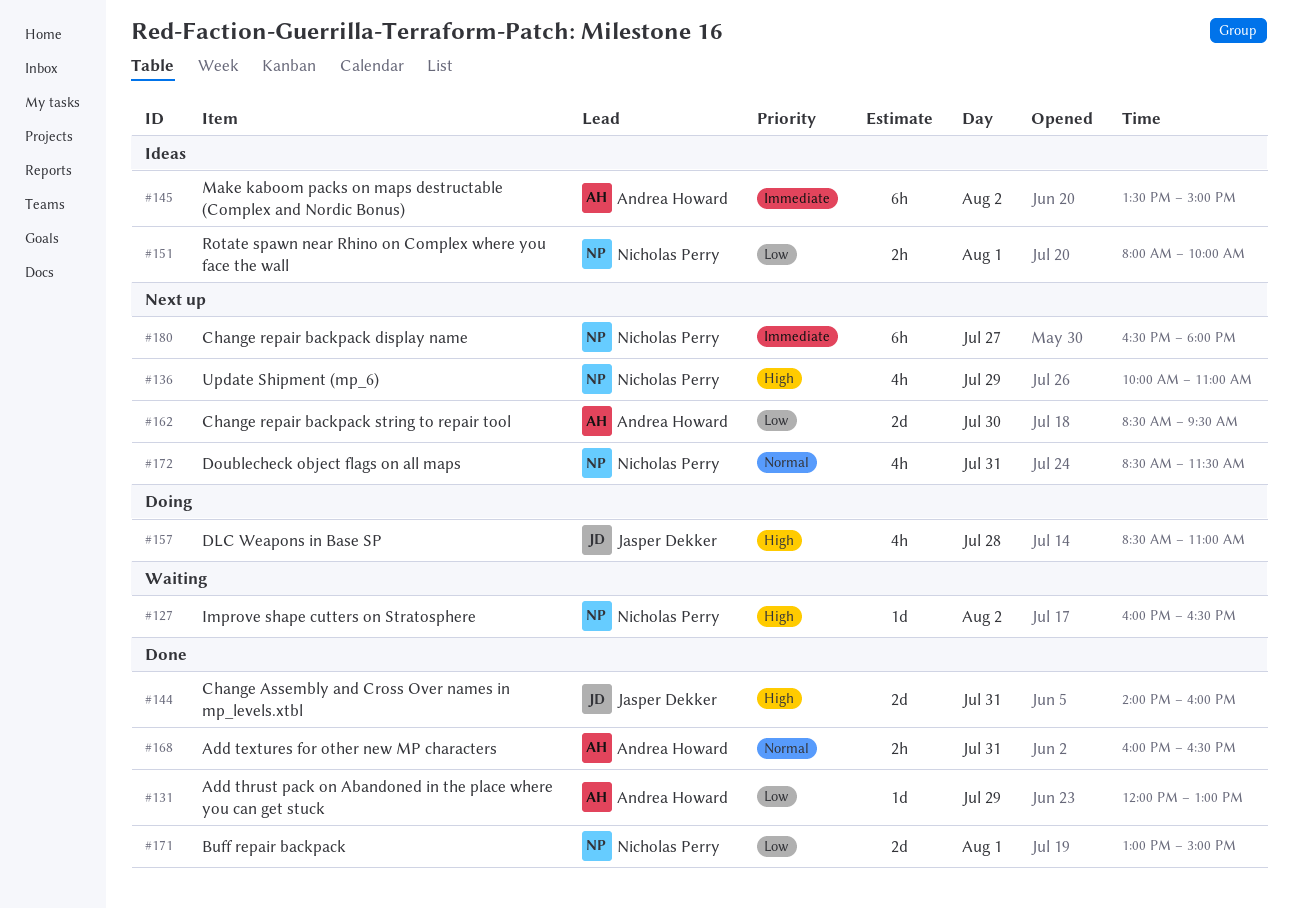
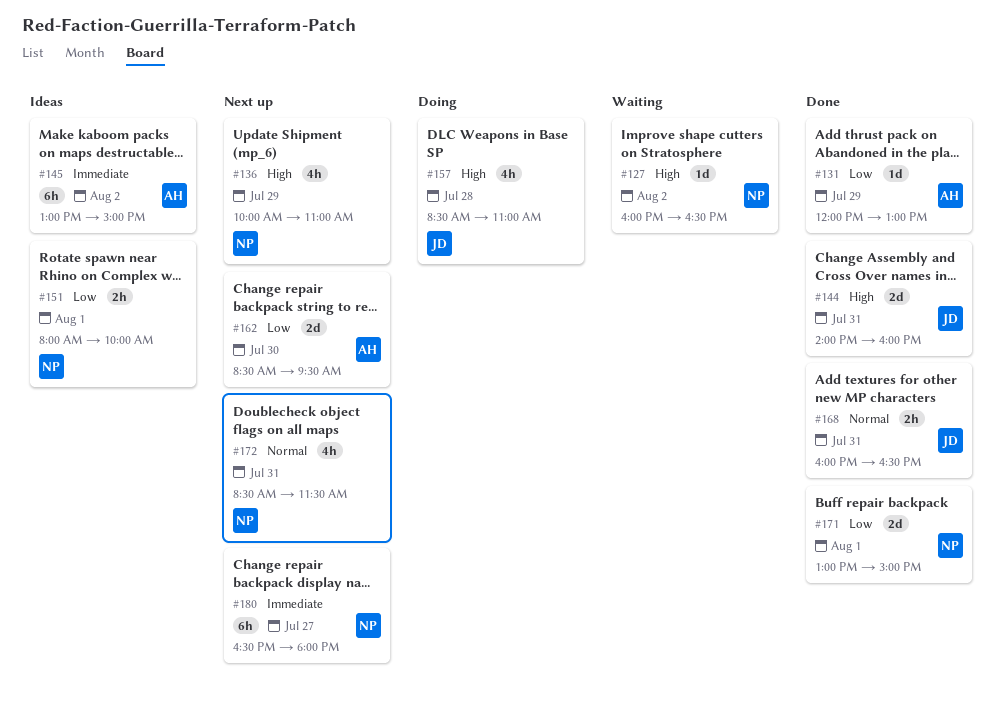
#145, begins: 13:30 -> 13:00
#168, owner: Andrea Howard -> Jasper Dekker

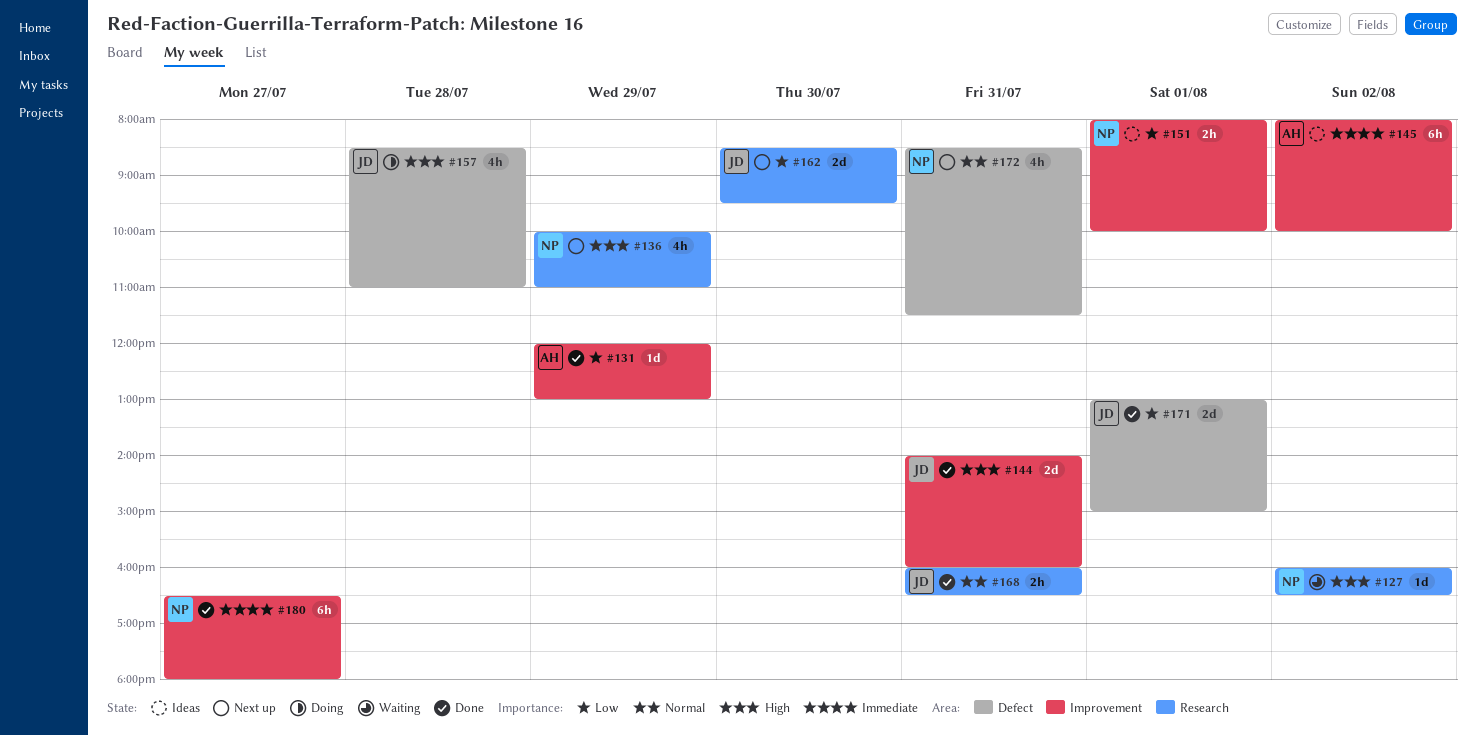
#145, begins: 13:00 -> 08:00
#145, ends: 15:00 -> 10:00
#162, owner: AH -> JD
#171, owner: NP -> JD
#180, status: Next up -> Done

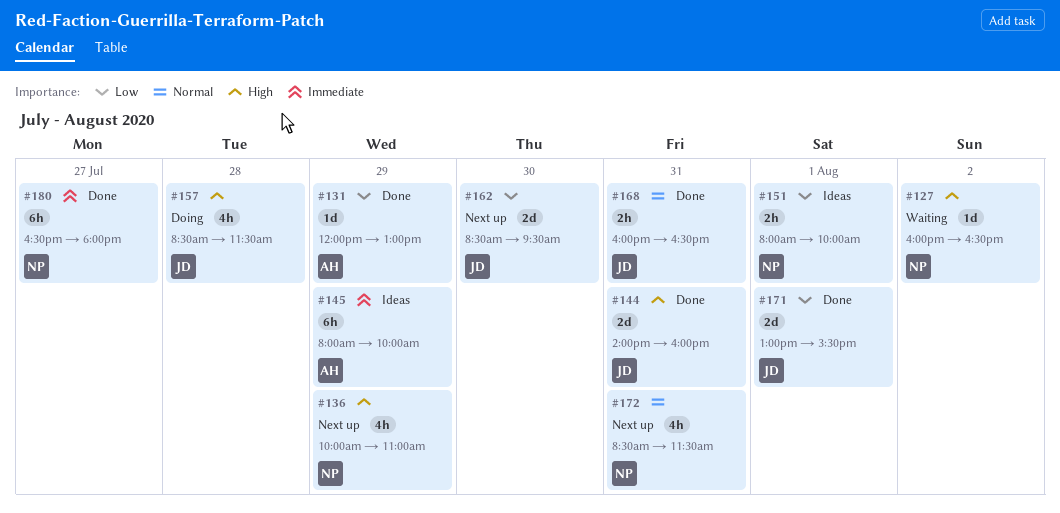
#145, day: Aug 2 -> Jul 29
#157, ends: 11:00 -> 11:30
#171, ends: 15:00 -> 15:30

